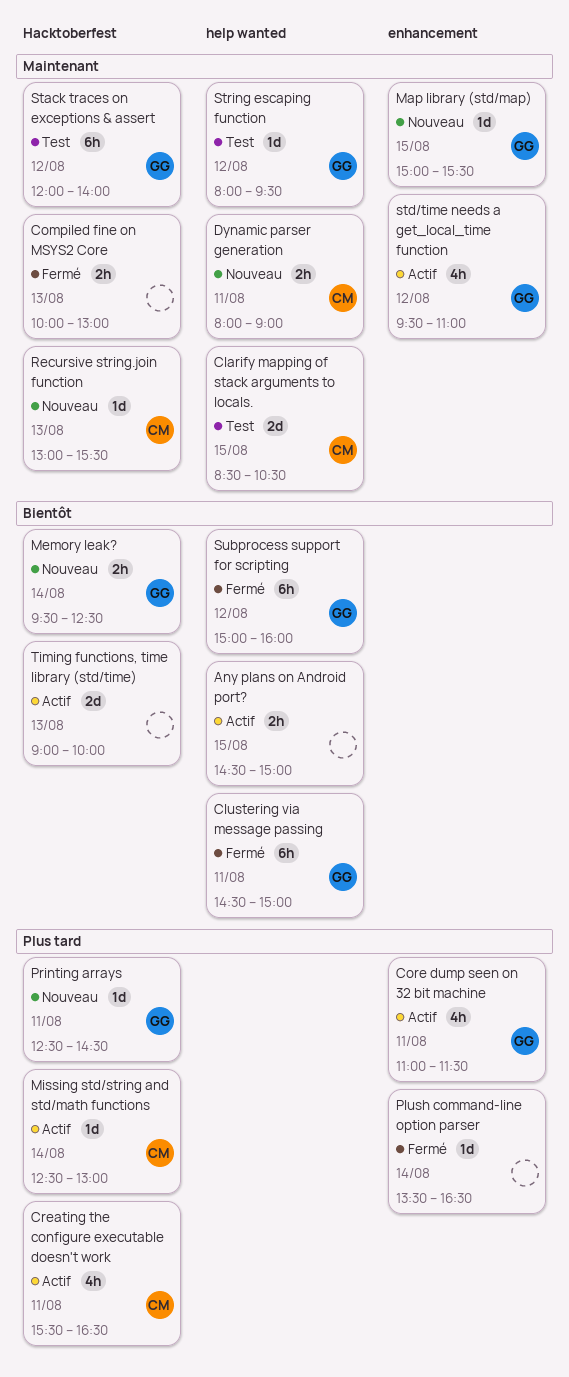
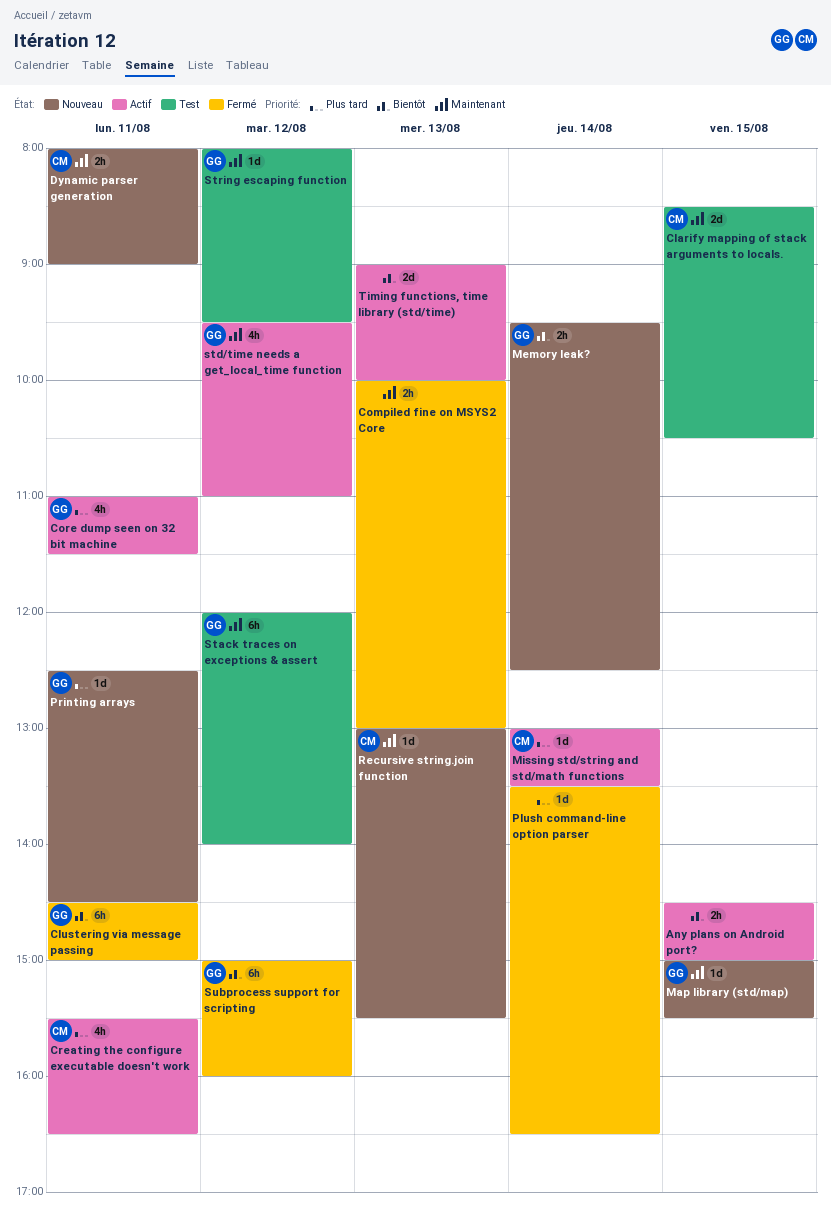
Missing std/string and std/math functions, begins: 12:30 -> 13:00
Missing std/string and std/math functions, ends: 13:00 -> 13:30

